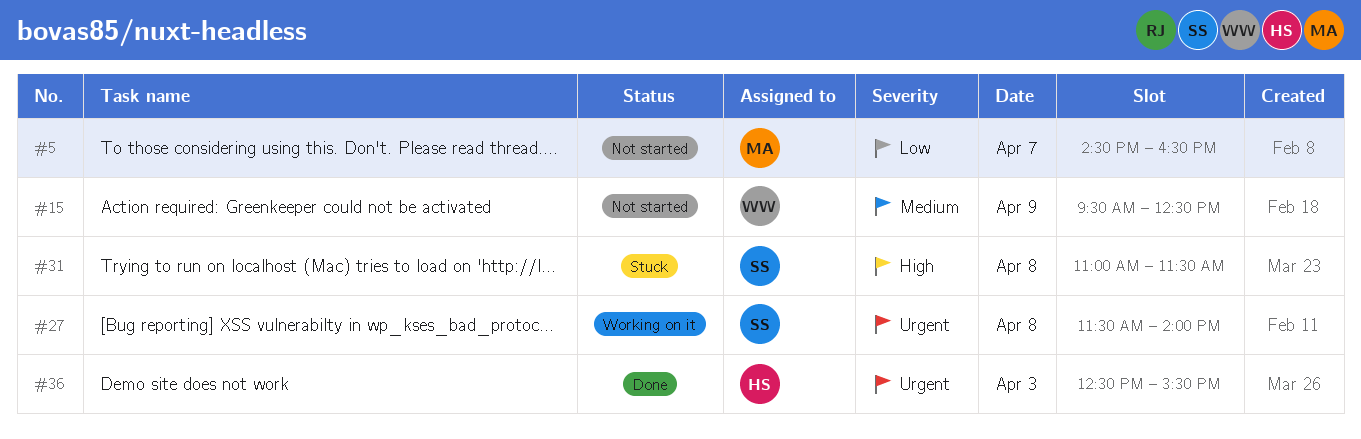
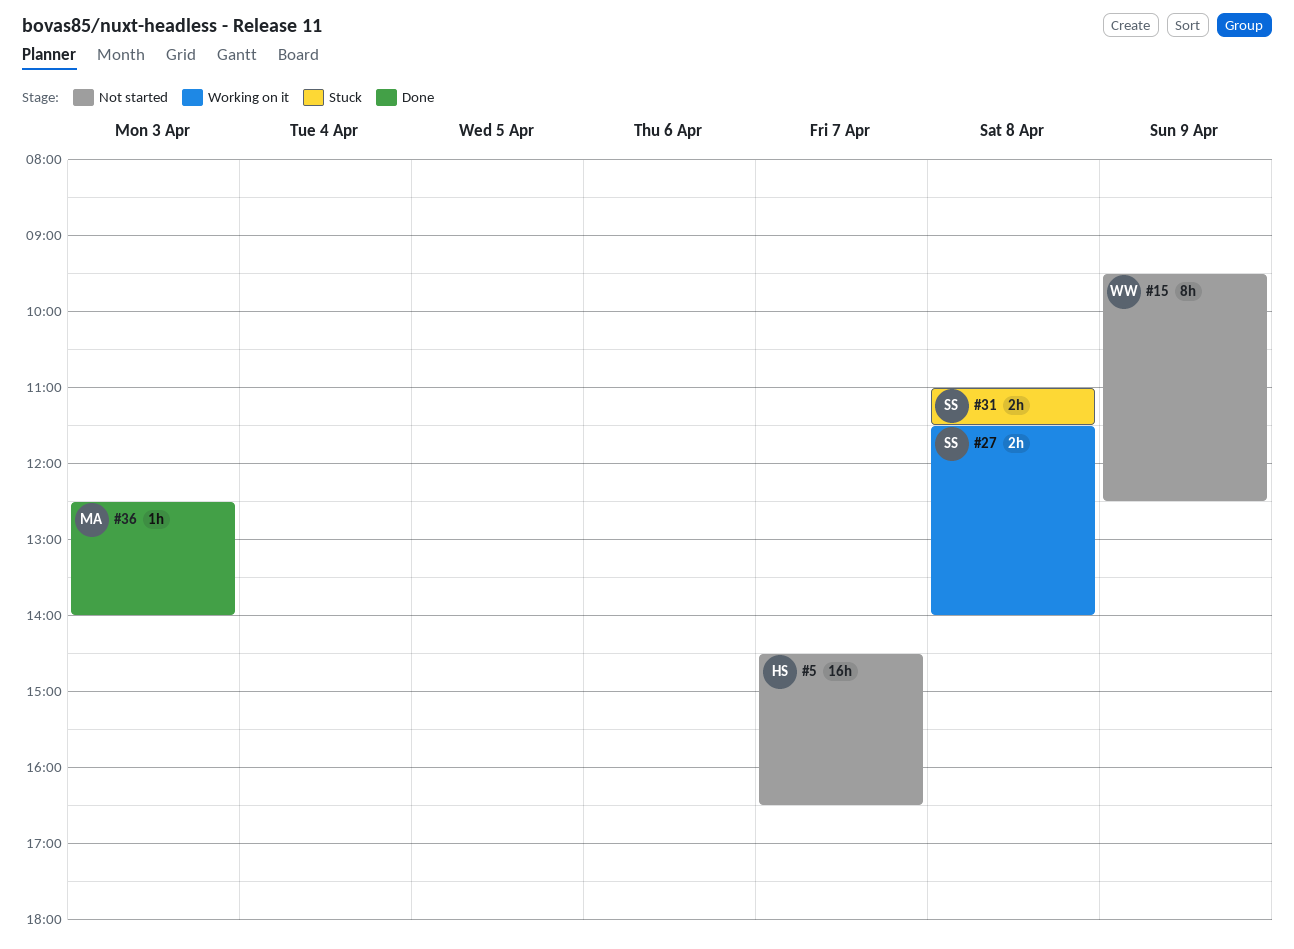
#5, owner: MA -> HS
#36, owner: HS -> MA
#36, ends: 15:30 -> 14:00

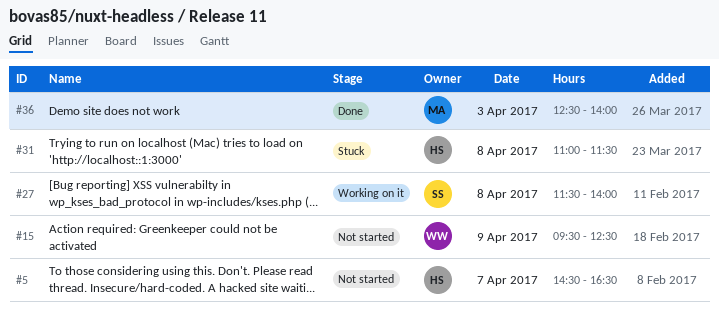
#31, owner: SS -> HS

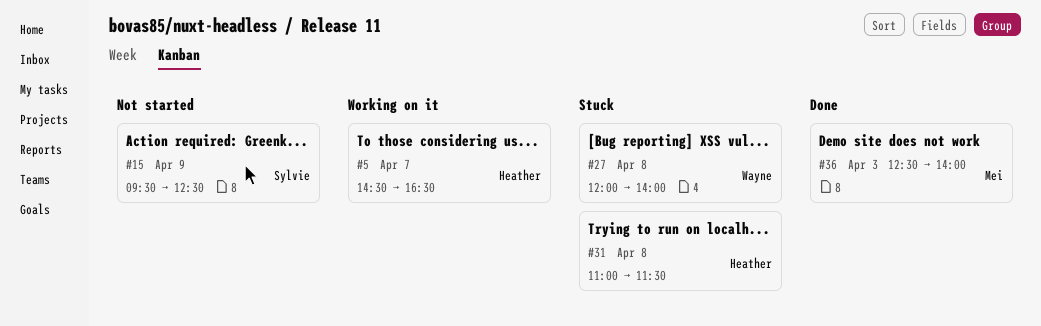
#5, status: Not started -> Working on it
#15, owner: Wayne -> Sylvie
#27, status: Working on it -> Stuck
#27, owner: Sylvie -> Wayne
#27, begins: 11:30 -> 12:00

